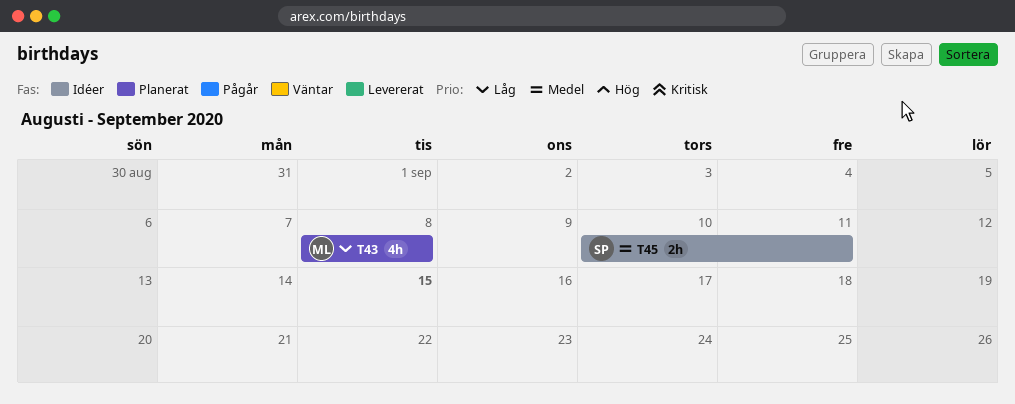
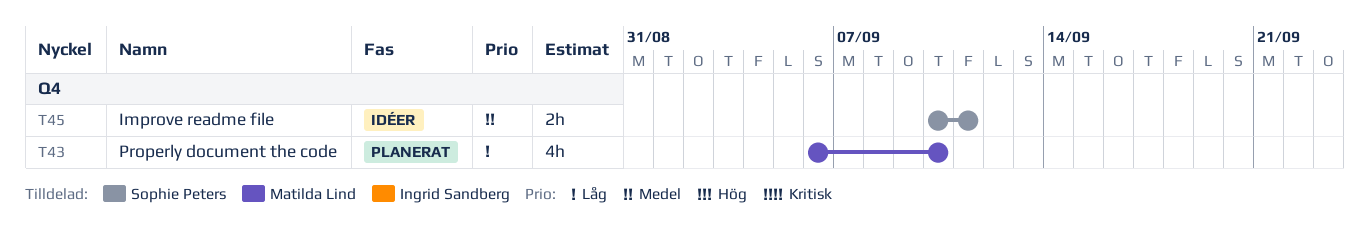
T43, start: Sep 8 -> Sep 6
T43, due: Sep 8 -> Sep 10

